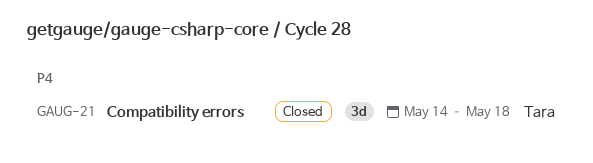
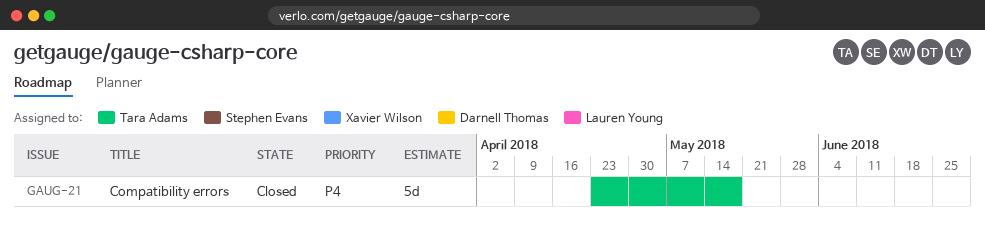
GAUG-21, estimate: 3d -> 5d
GAUG-21, start: May 14 -> Apr 23

